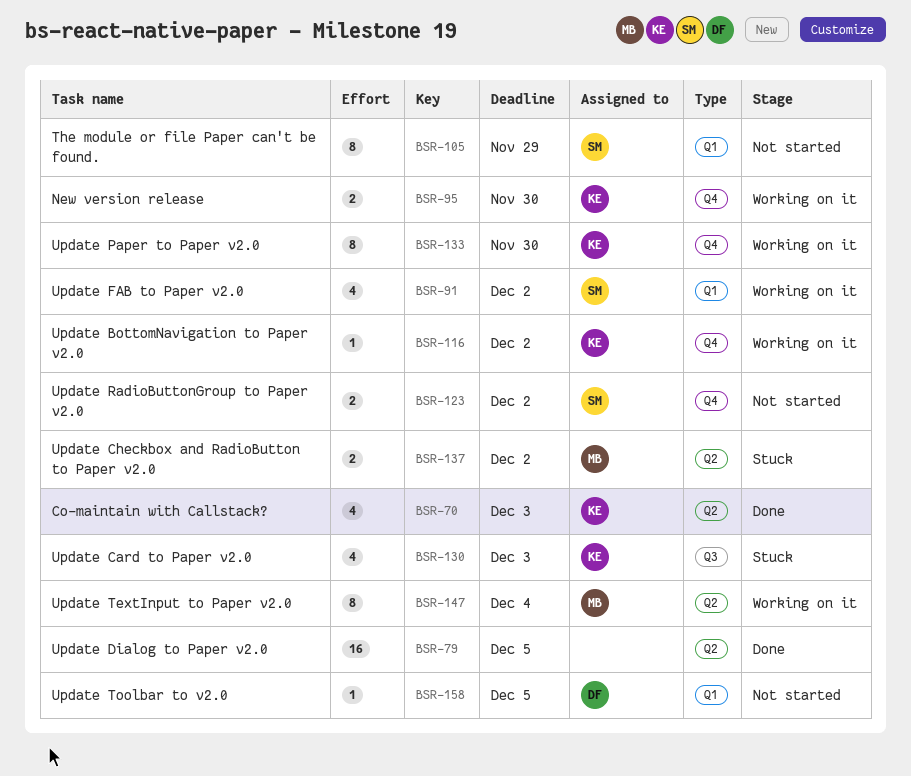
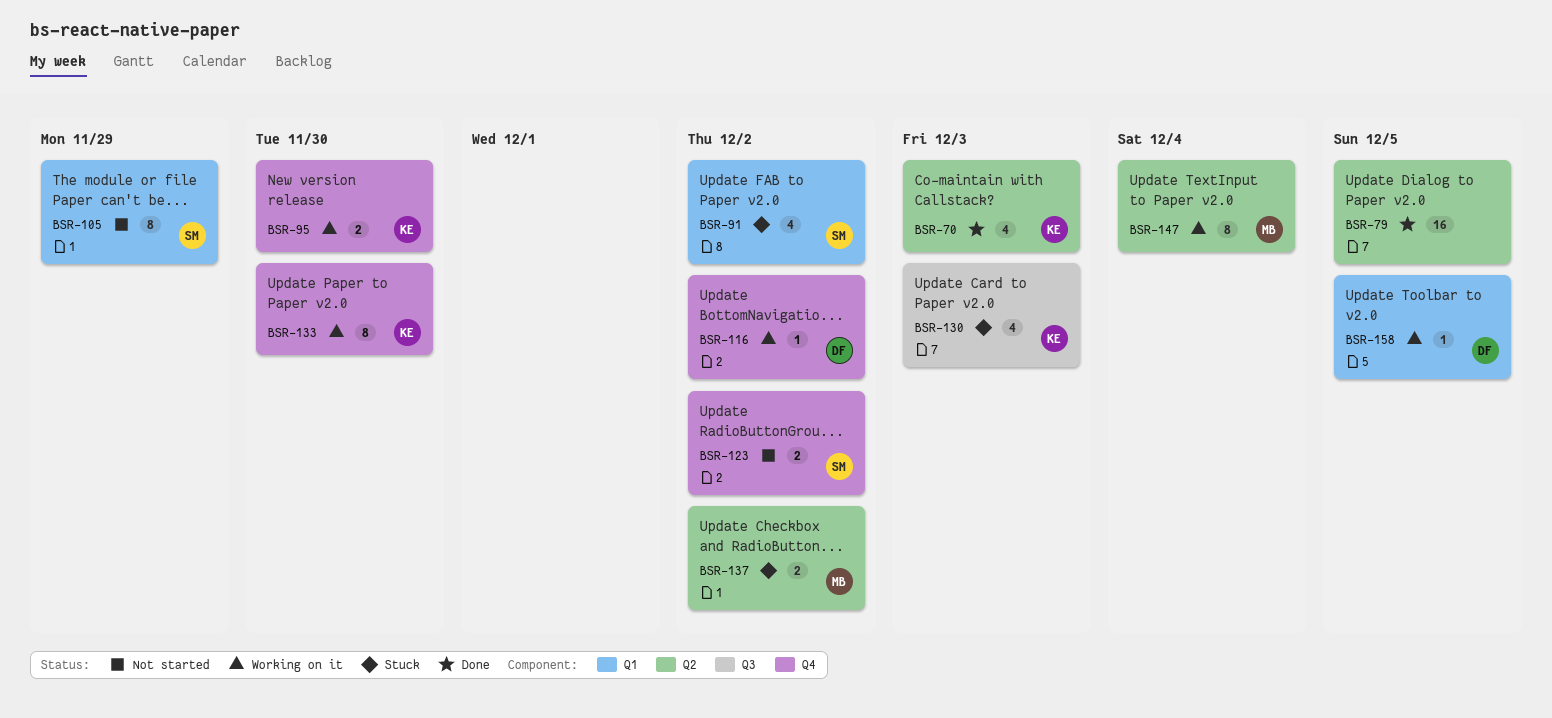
BSR-91, status: Working on it -> Stuck
BSR-116, owner: KE -> DF
BSR-158, status: Not started -> Working on it

